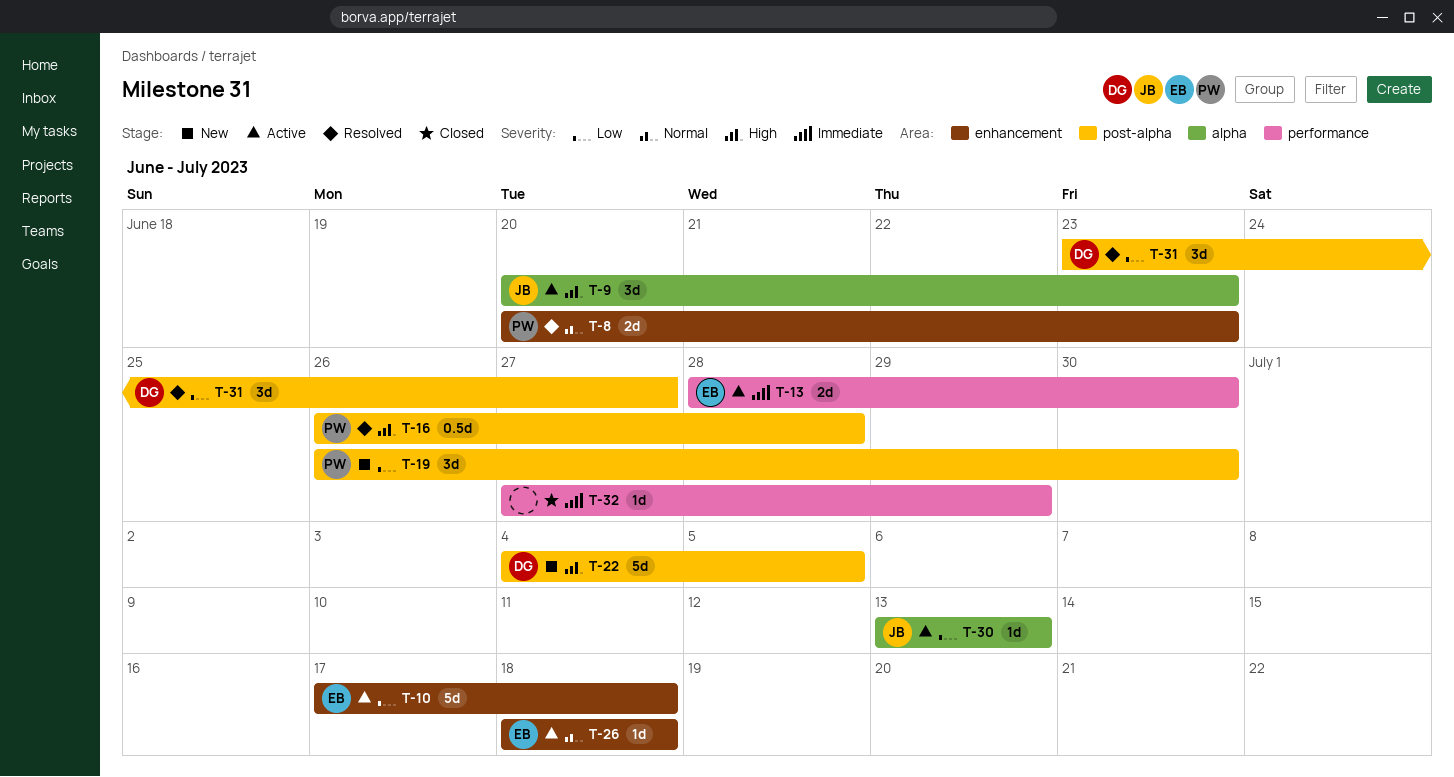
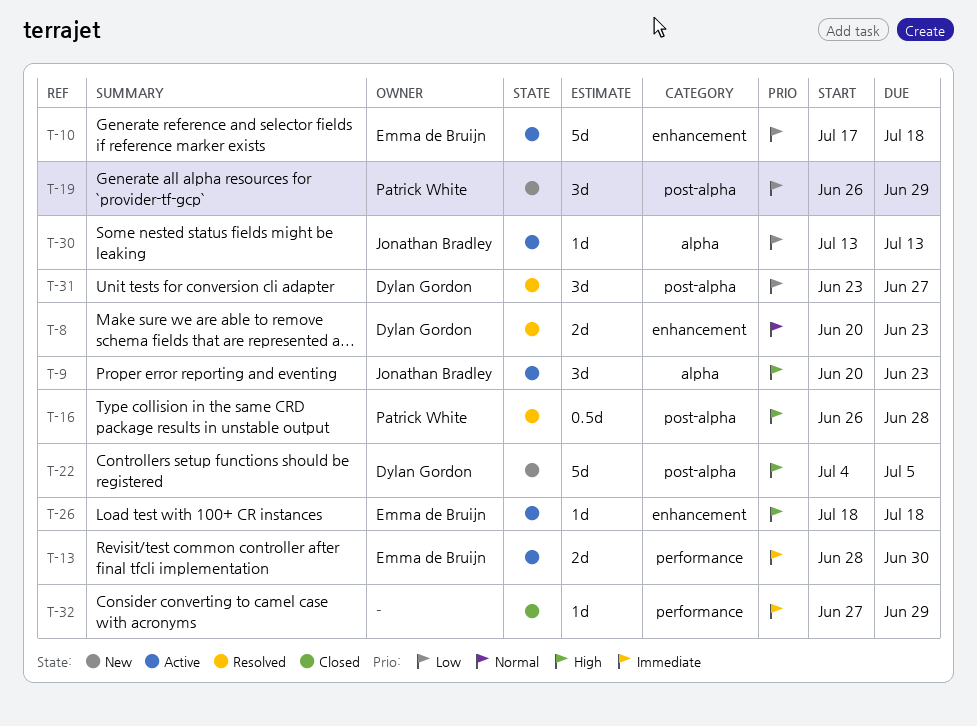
T-8, owner: Patrick White -> Dylan Gordon
T-19, due: Jun 30 -> Jun 29
T-26, priority: Normal -> High

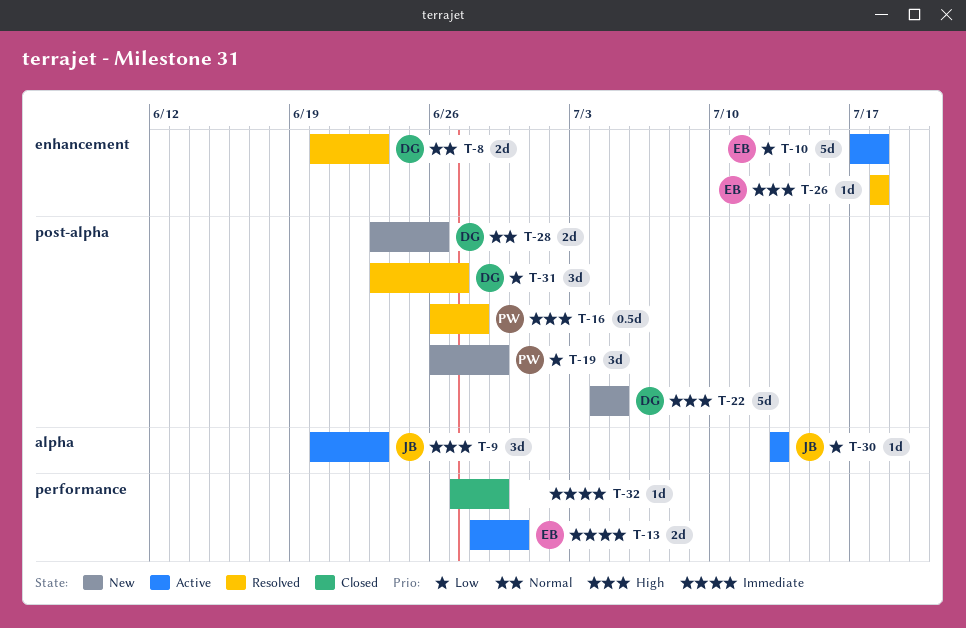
T-26, status: Active -> Resolved
T-28: none -> present

